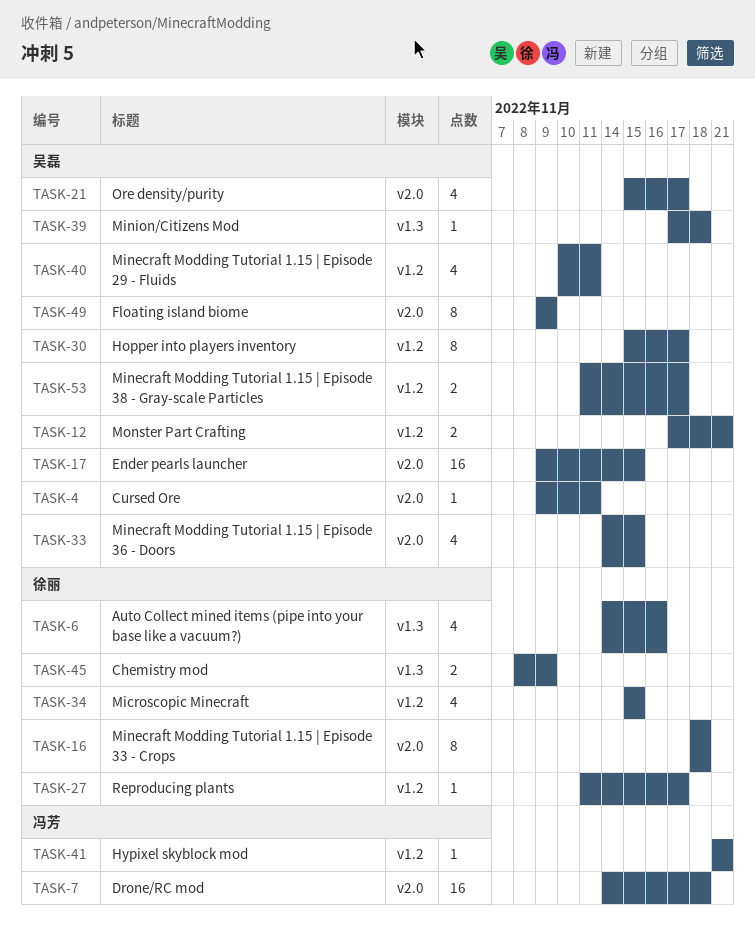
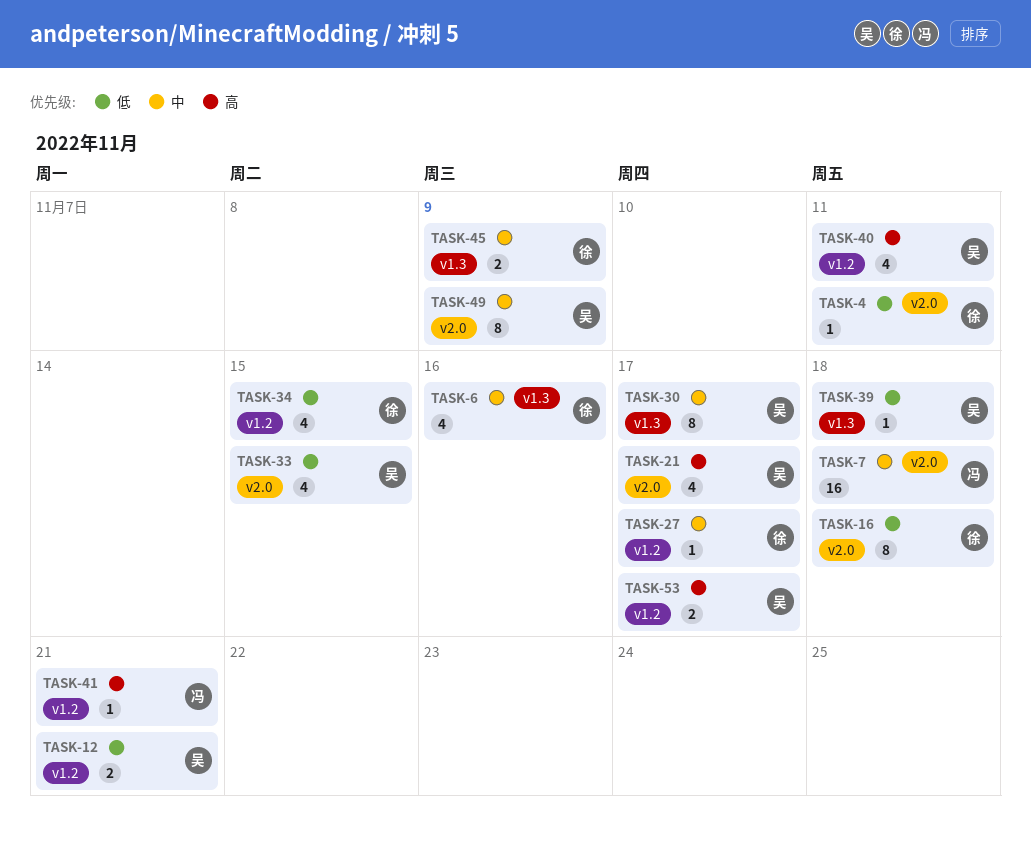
TASK-4, owner: 吴磊 -> 徐丽
TASK-17: present -> none
TASK-30, label: v1.2 -> v1.3

